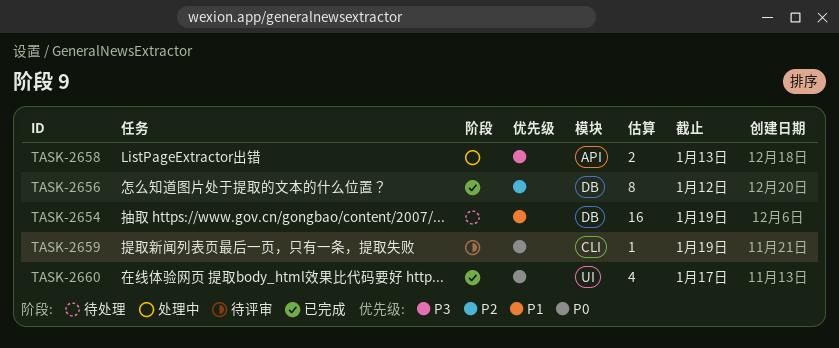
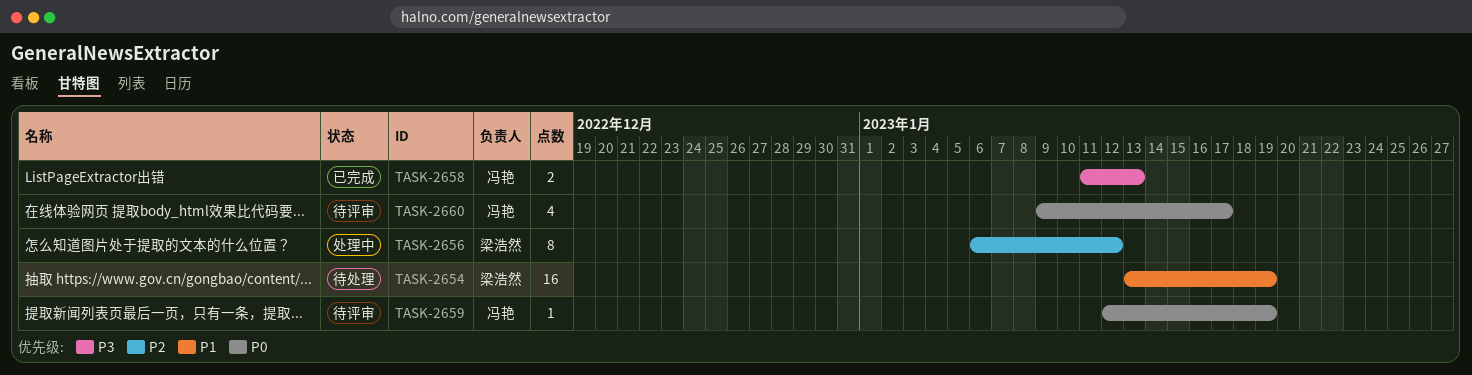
TASK-2656, status: 已完成 -> 处理中
TASK-2658, status: 处理中 -> 已完成
TASK-2660, status: 已完成 -> 待评审

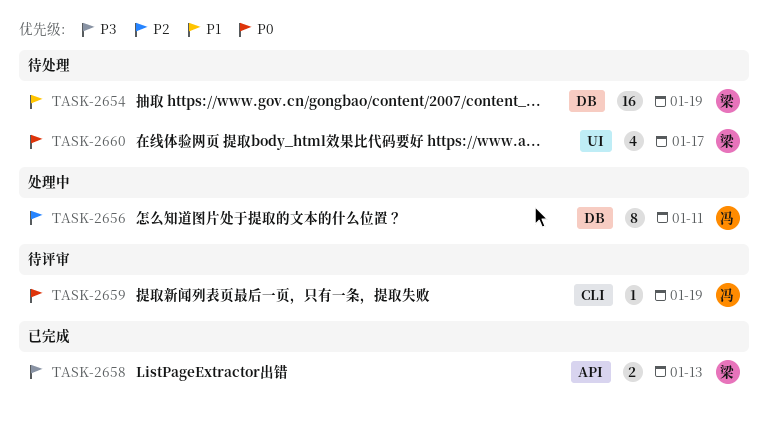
TASK-2656, owner: 梁浩然 -> 冯艳
TASK-2656, due: Jan 12 -> Jan 11
TASK-2658, owner: 冯艳 -> 梁浩然
TASK-2660, status: 待评审 -> 待处理
TASK-2660, owner: 冯艳 -> 梁浩然

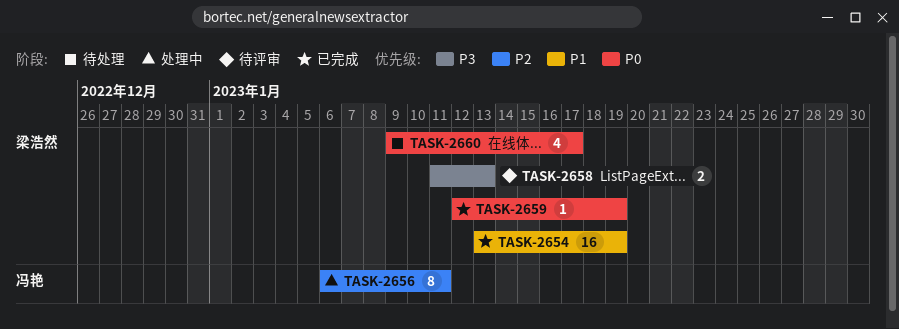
TASK-2654, status: 待处理 -> 已完成
TASK-2658, status: 已完成 -> 待评审
TASK-2659, status: 待评审 -> 已完成
TASK-2659, owner: 冯艳 -> 梁浩然

